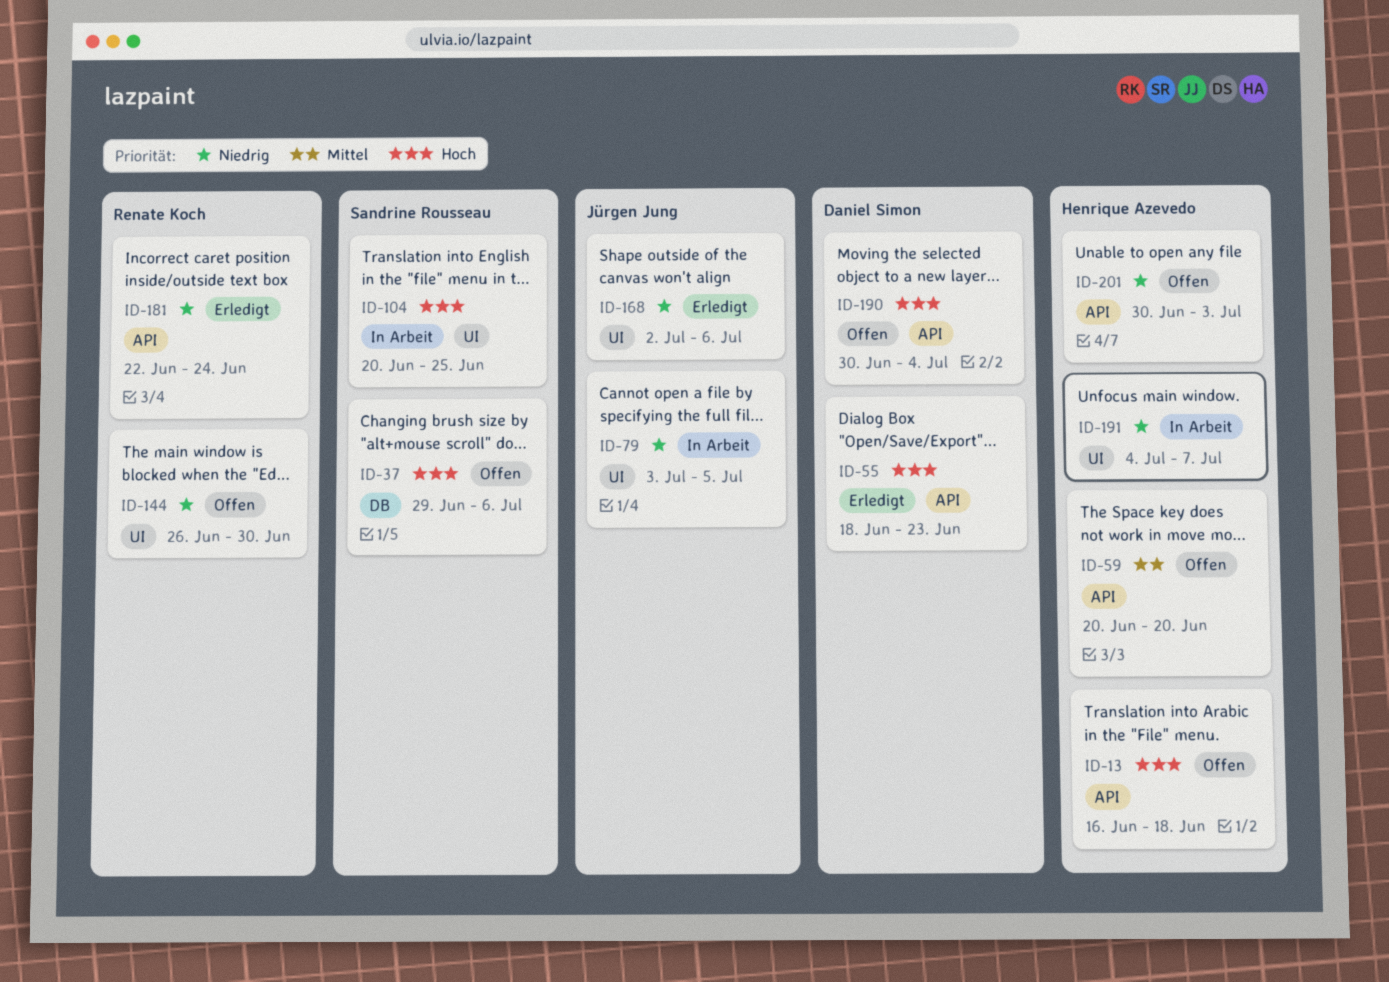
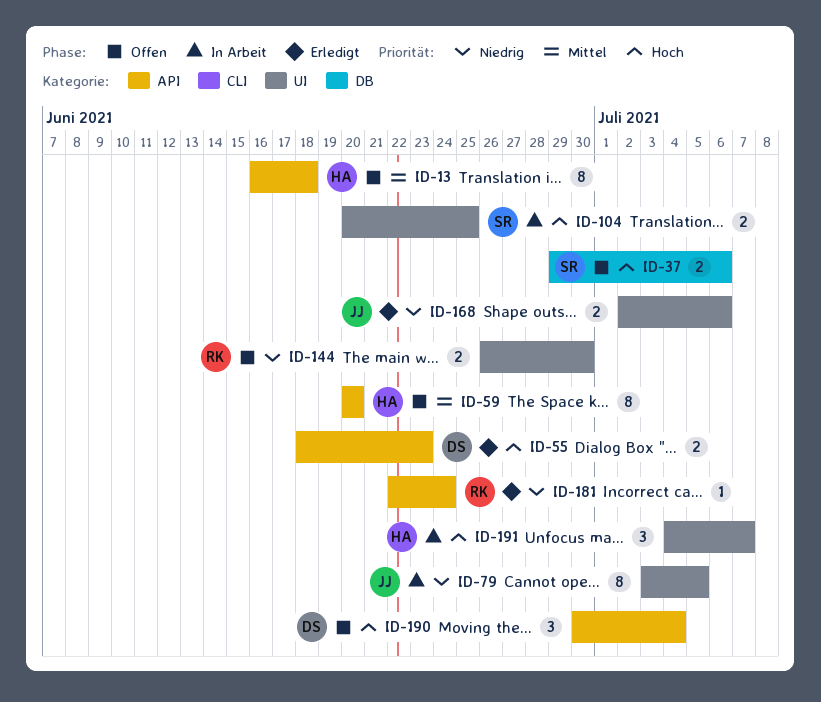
ID-13, priority: Hoch -> Mittel
ID-191, priority: Niedrig -> Hoch
ID-201: present -> none

